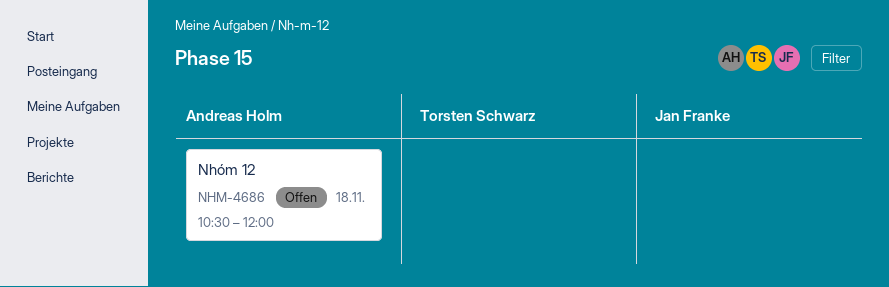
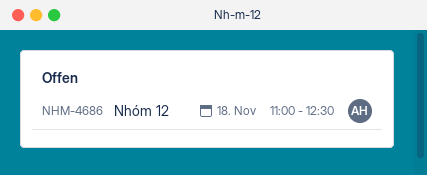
NHM-4686, begins: 10:30 -> 11:00
NHM-4686, ends: 12:00 -> 12:30

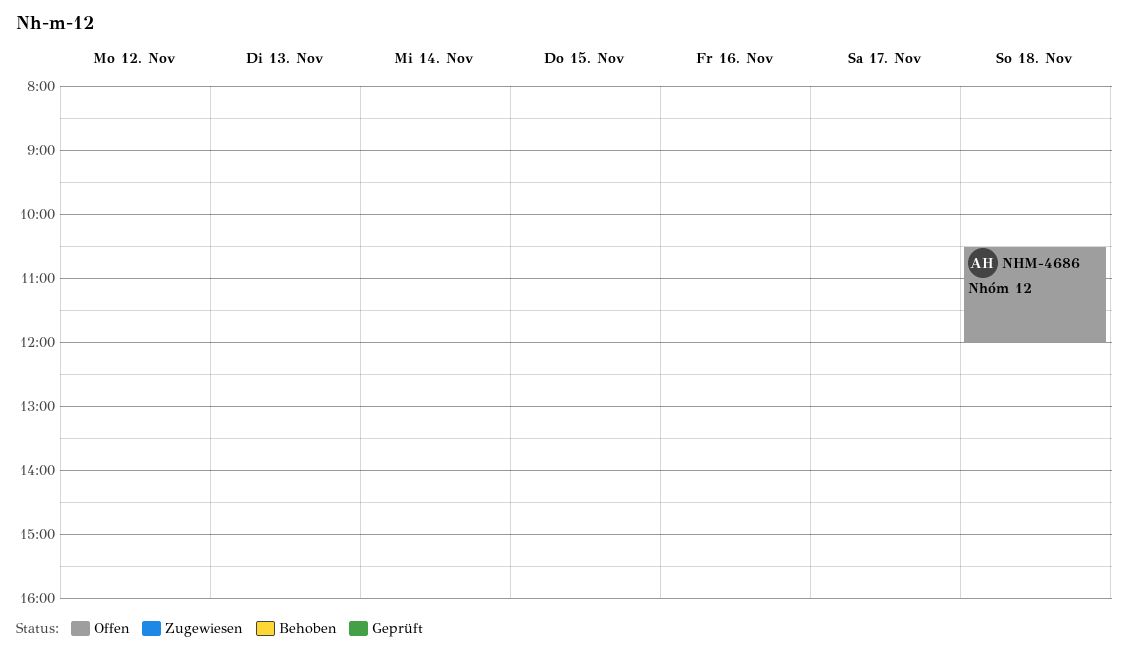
NHM-4686, begins: 11:00 -> 10:30
NHM-4686, ends: 12:30 -> 12:00

